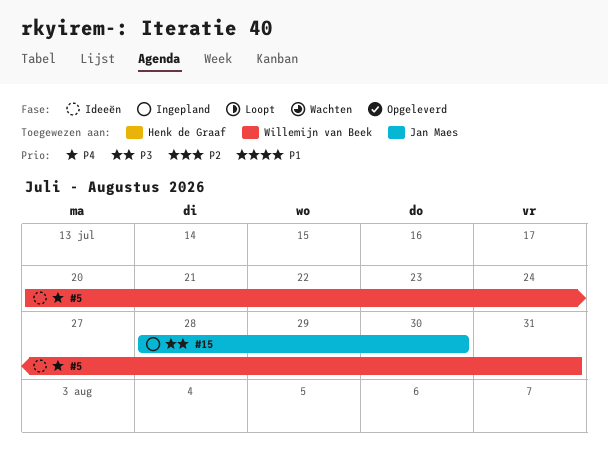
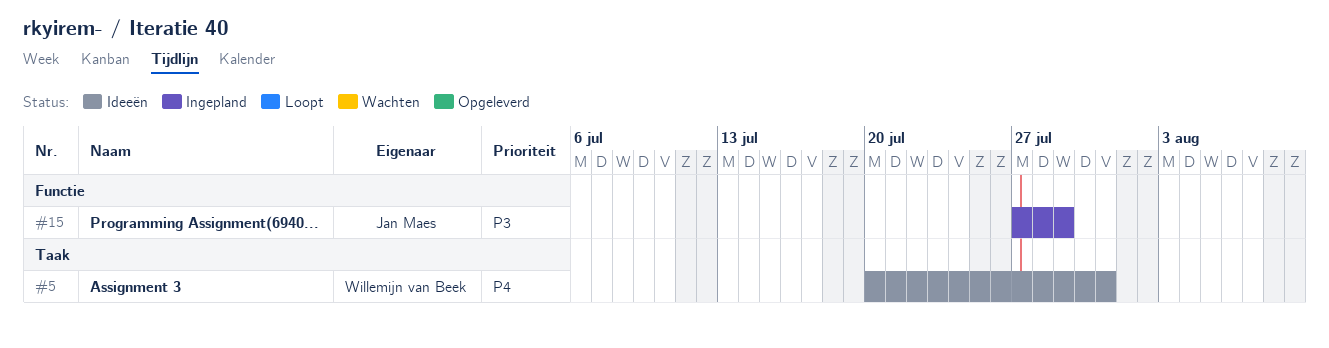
#15, start: Jul 28 -> Jul 27
#15, due: Jul 30 -> Jul 29

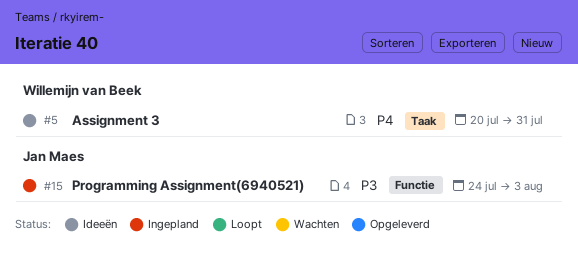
#15, start: Jul 27 -> Jul 24
#15, due: Jul 29 -> Aug 3

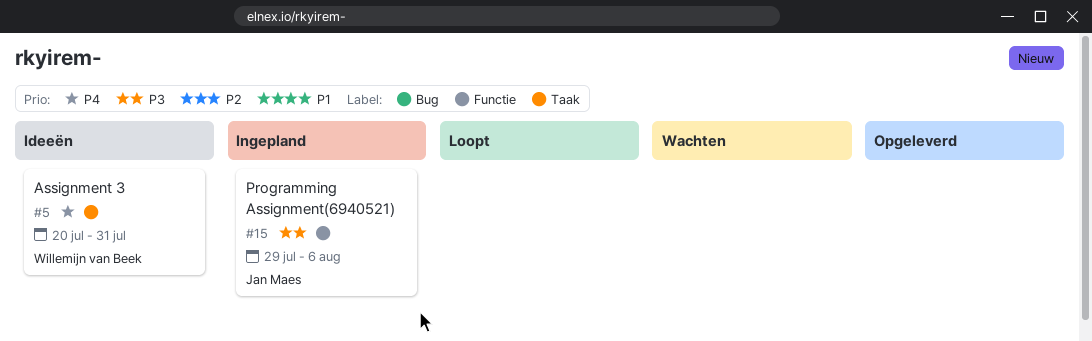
#15, start: Jul 24 -> Jul 29
#15, due: Aug 3 -> Aug 6

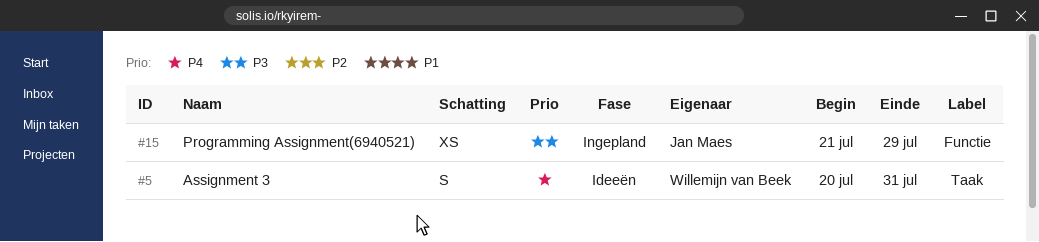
#15, start: Jul 29 -> Jul 21
#15, due: Aug 6 -> Jul 29

